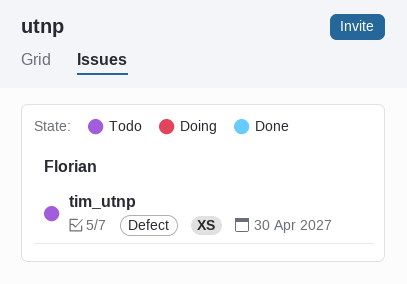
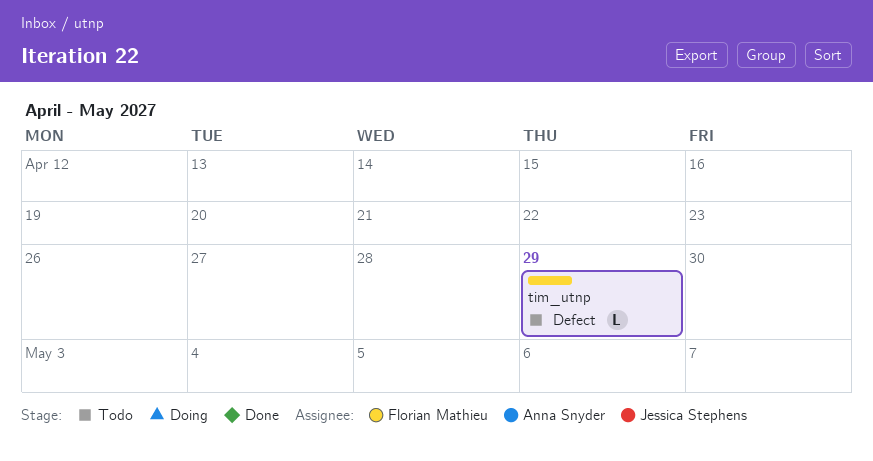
tim_utnp, estimate: XS -> L
tim_utnp, due: Apr 30 -> Apr 29

